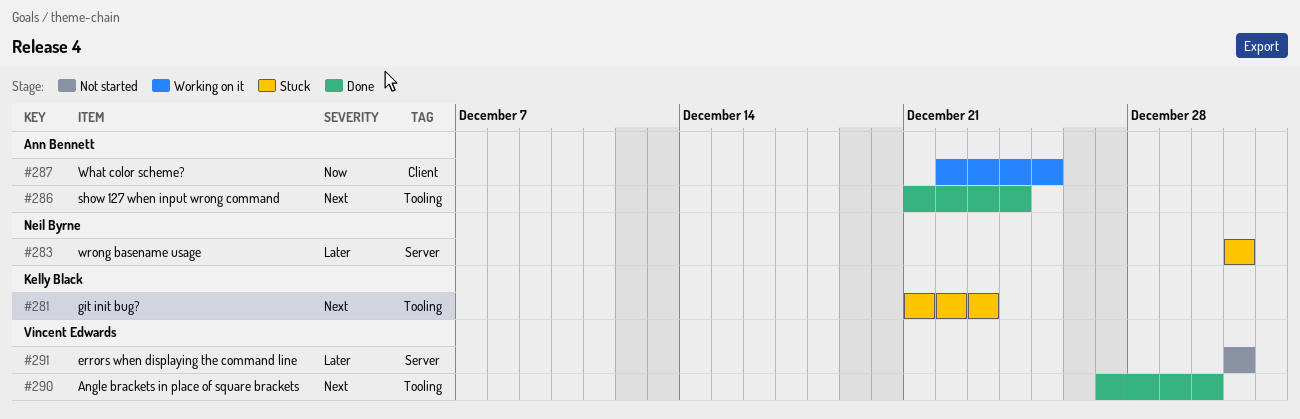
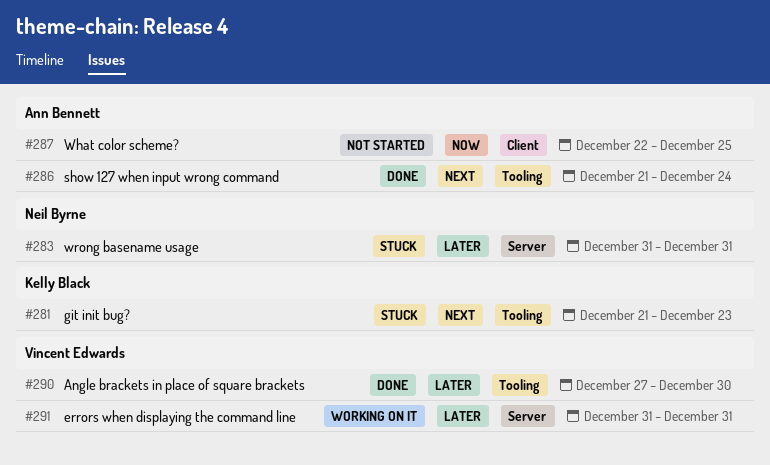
#287, status: Working on it -> Not started
#290, priority: Next -> Later
#291, status: Not started -> Working on it

